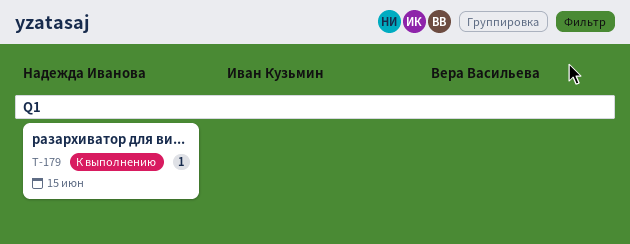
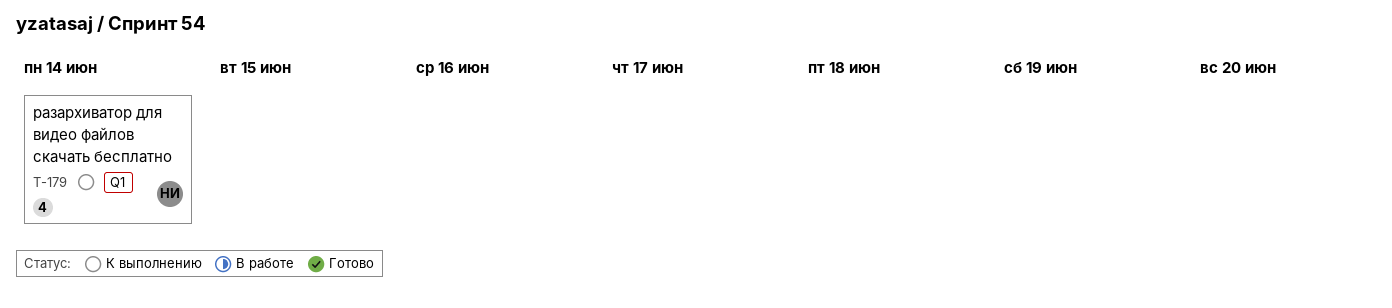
T-179, estimate: 1 -> 4
T-179, due: Jun 15 -> Jun 14

